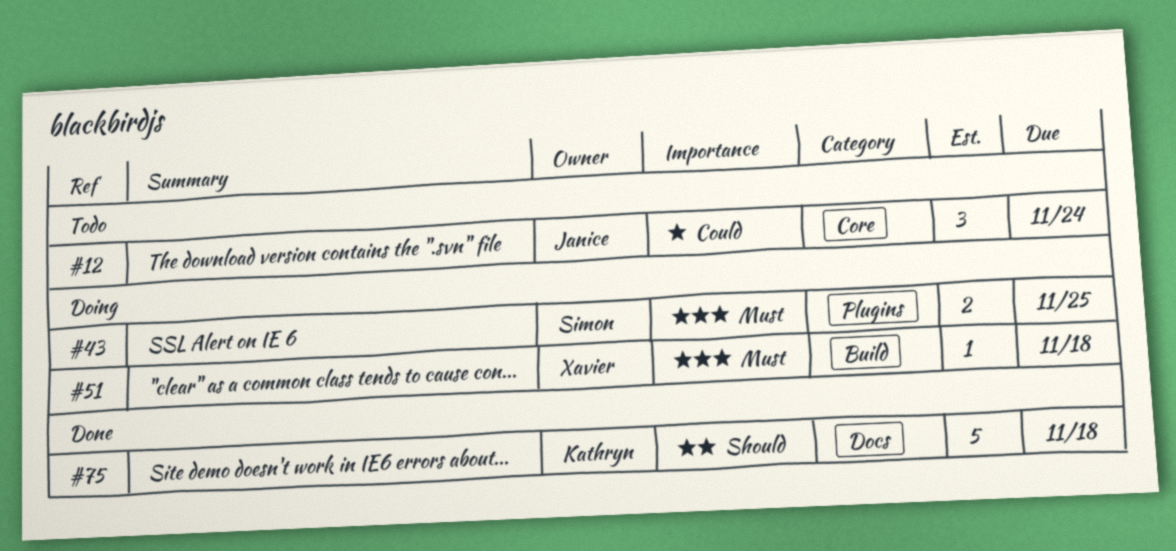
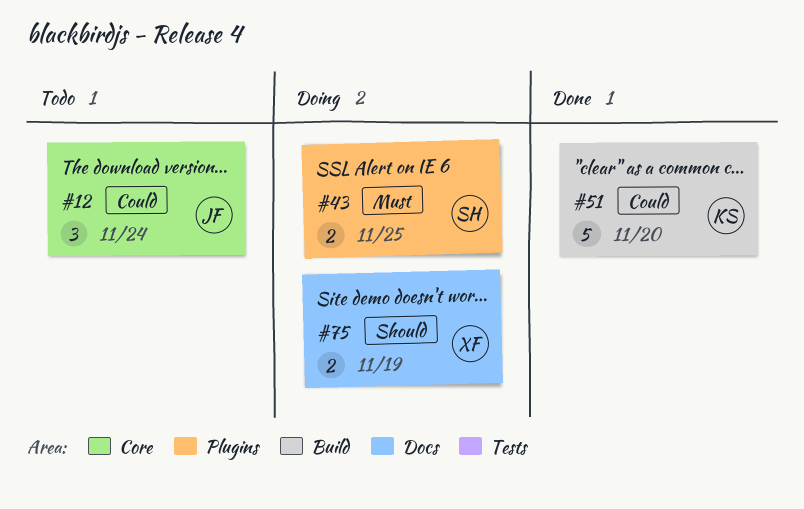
#51, status: Doing -> Done
#51, owner: Xavier -> Kathryn
#51, priority: Must -> Could
#51, estimate: 1 -> 5
#51, due: Nov 18 -> Nov 20
#75, status: Done -> Doing
#75, owner: Kathryn -> Xavier
#75, estimate: 5 -> 2
#75, due: Nov 18 -> Nov 19

